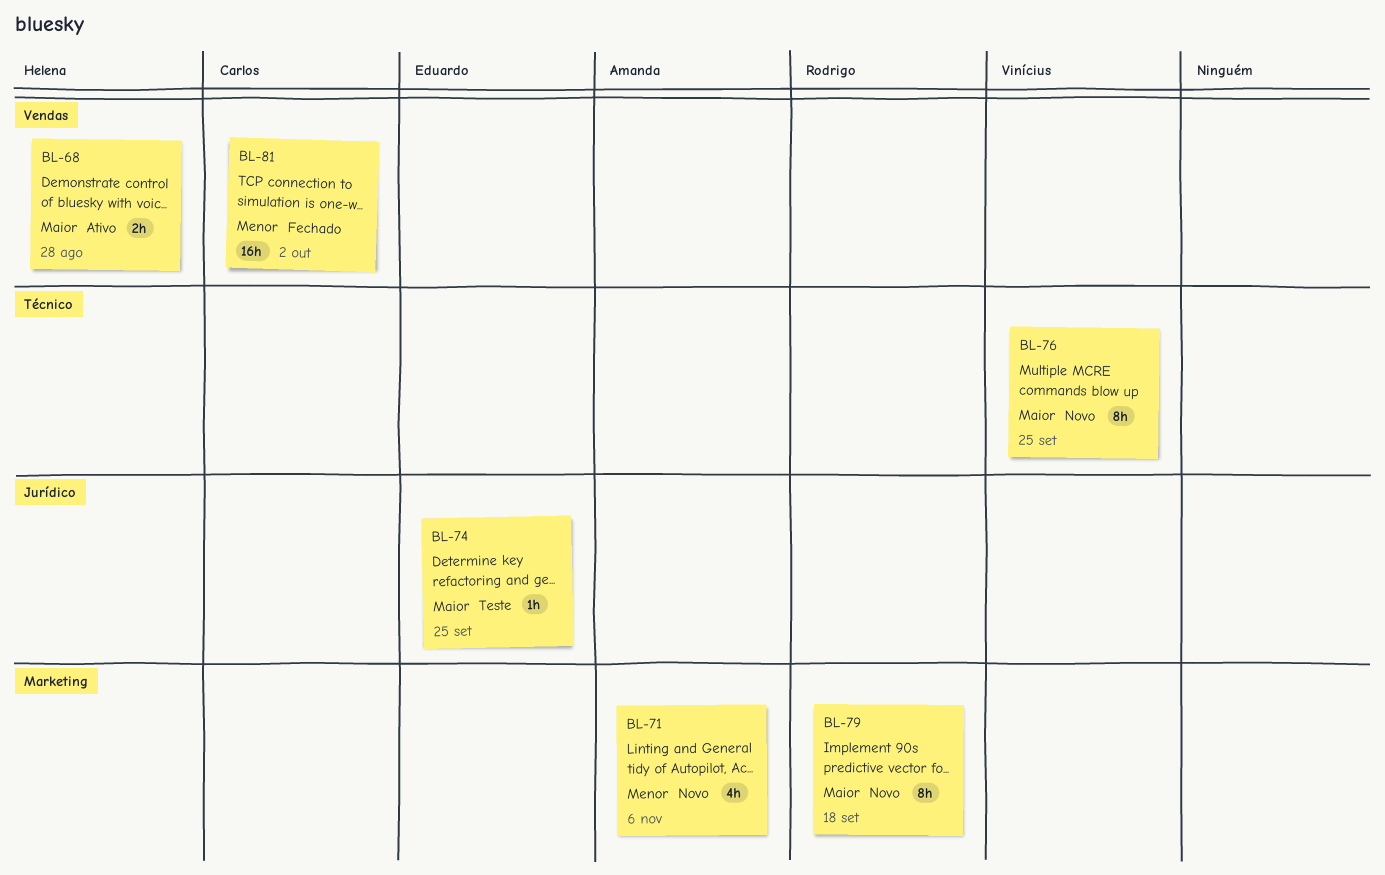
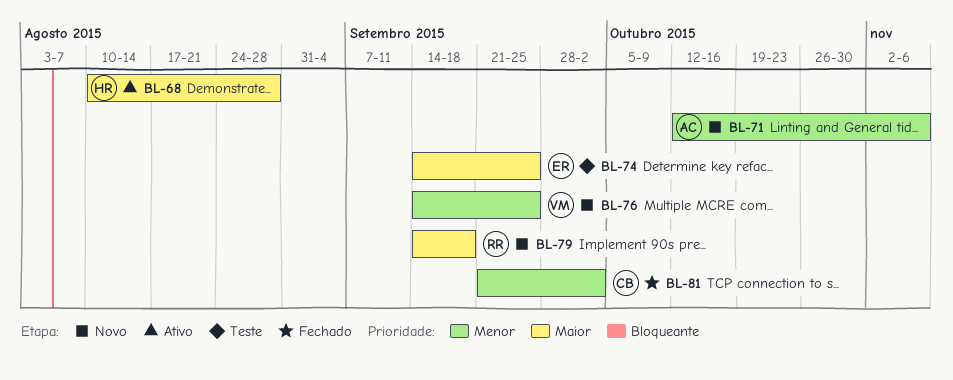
BL-76, priority: Maior -> Menor

